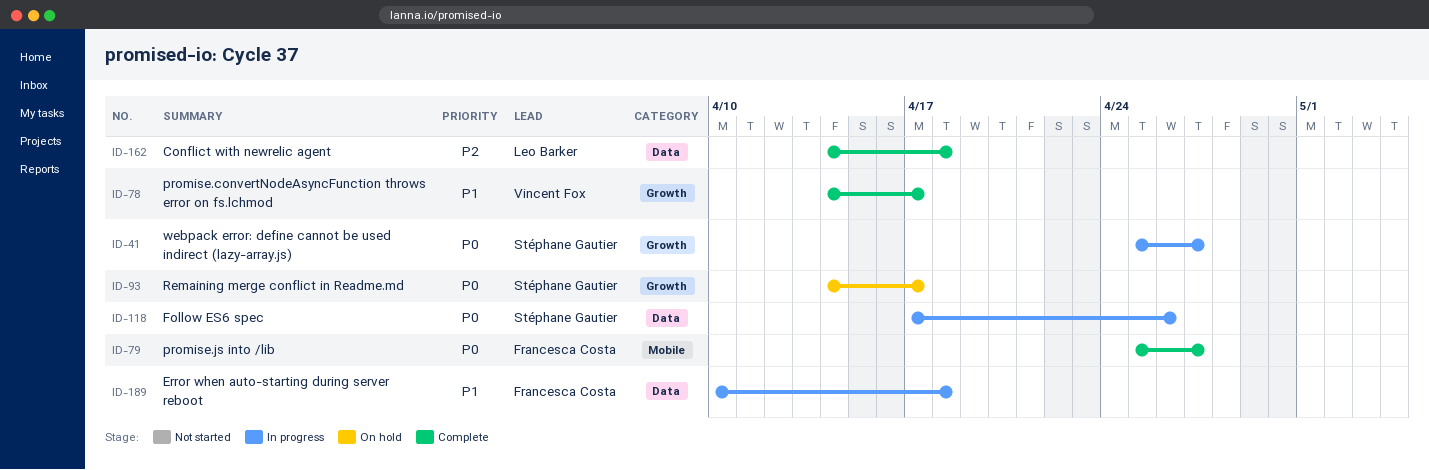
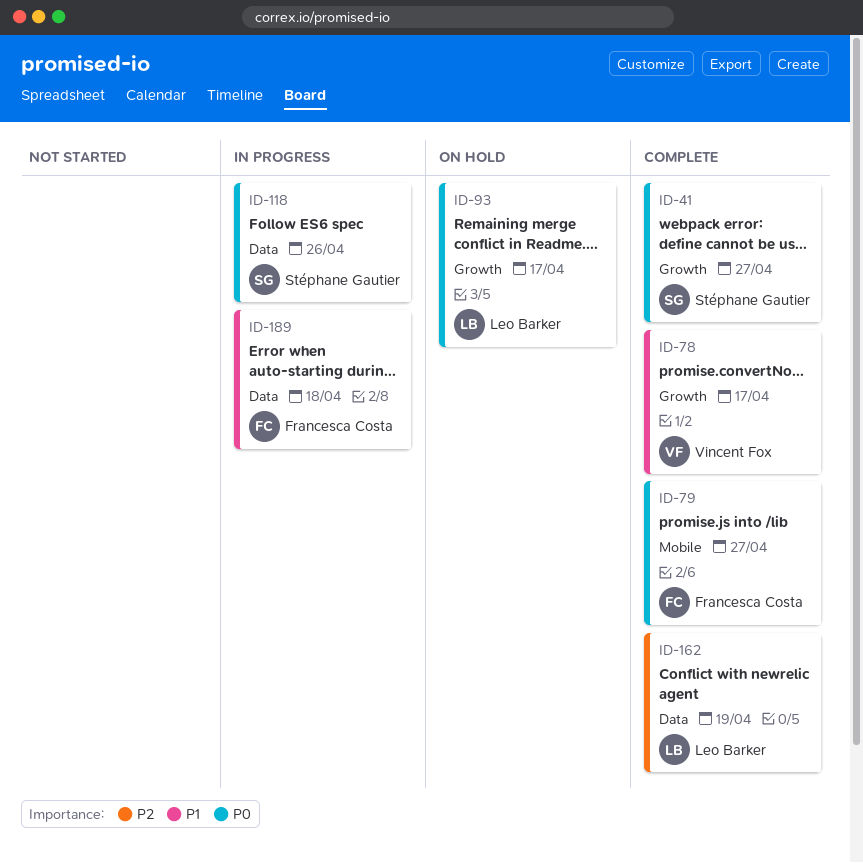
ID-41, status: In progress -> Complete
ID-93, owner: Stéphane Gautier -> Leo Barker
ID-162, due: Apr 18 -> Apr 19

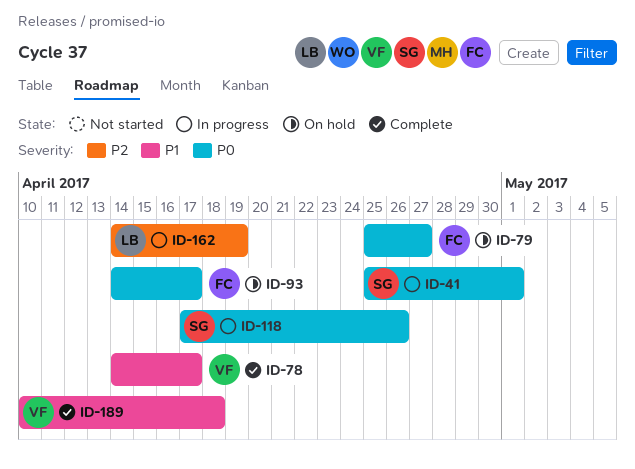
ID-41, status: Complete -> In progress
ID-41, due: Apr 27 -> May 1
ID-79, status: Complete -> On hold
ID-93, owner: Leo Barker -> Francesca Costa
ID-162, status: Complete -> In progress
ID-189, status: In progress -> Complete
ID-189, owner: Francesca Costa -> Vincent Fox

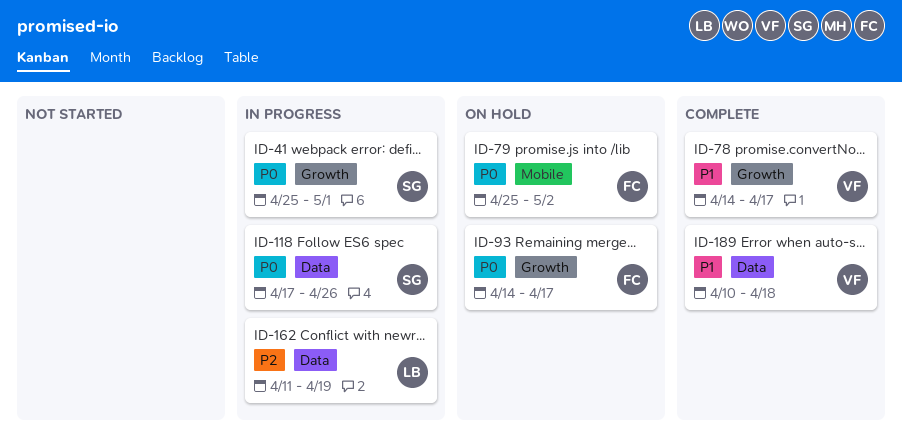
ID-79, due: Apr 27 -> May 2
ID-162, start: Apr 14 -> Apr 11

